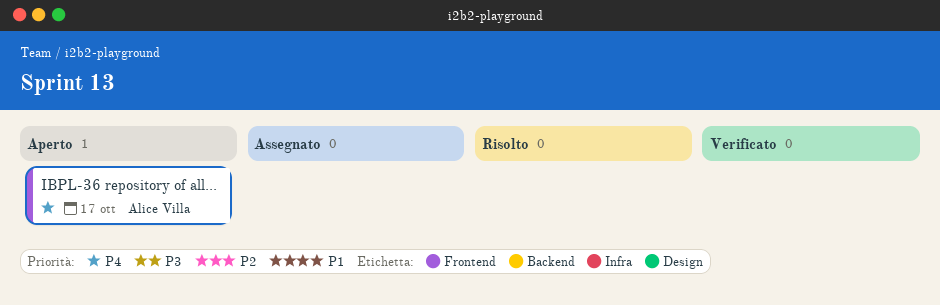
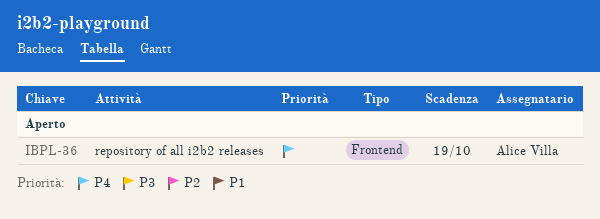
IBPL-36, due: Oct 17 -> Oct 19

